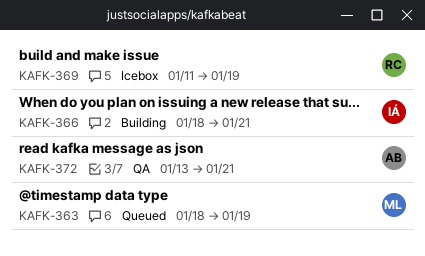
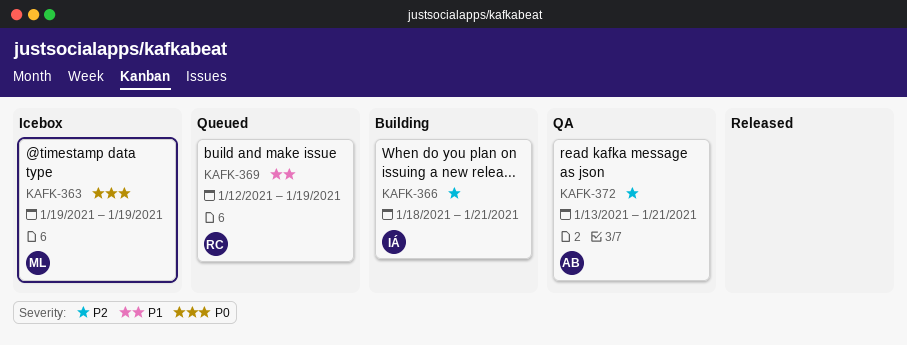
KAFK-363, status: Queued -> Icebox
KAFK-363, start: Jan 18 -> Jan 19
KAFK-369, status: Icebox -> Queued
KAFK-369, start: Jan 11 -> Jan 12

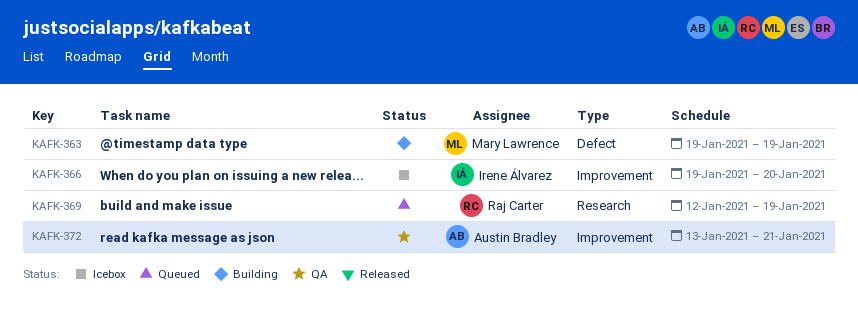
KAFK-363, status: Icebox -> Building
KAFK-366, status: Building -> Icebox
KAFK-366, start: Jan 18 -> Jan 19
KAFK-366, due: Jan 21 -> Jan 20

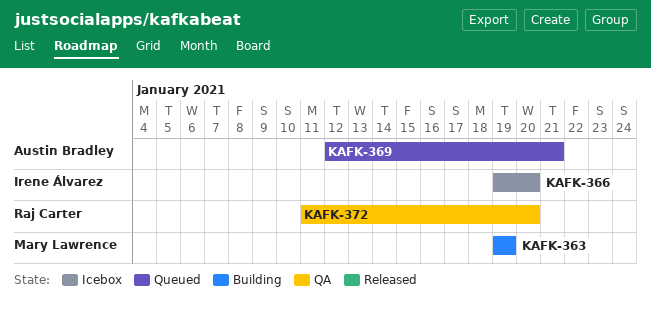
KAFK-369, owner: Raj Carter -> Austin Bradley
KAFK-369, due: Jan 19 -> Jan 21
KAFK-372, owner: Austin Bradley -> Raj Carter
KAFK-372, start: Jan 13 -> Jan 11
KAFK-372, due: Jan 21 -> Jan 20

